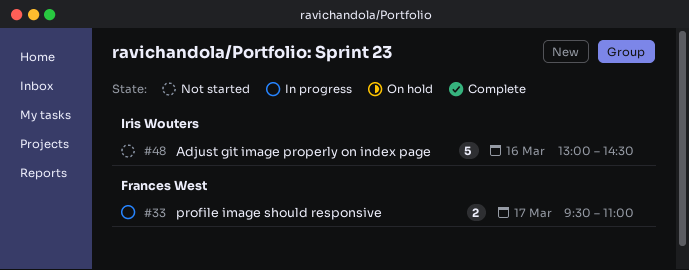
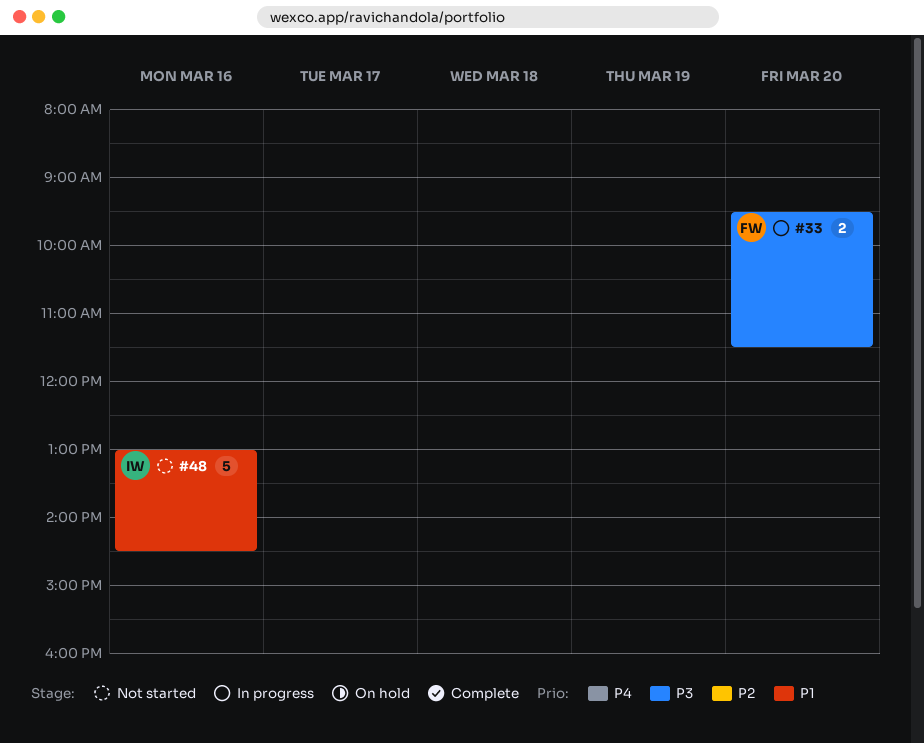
#33, day: Mar 17 -> Mar 20
#33, ends: 11:00 -> 11:30

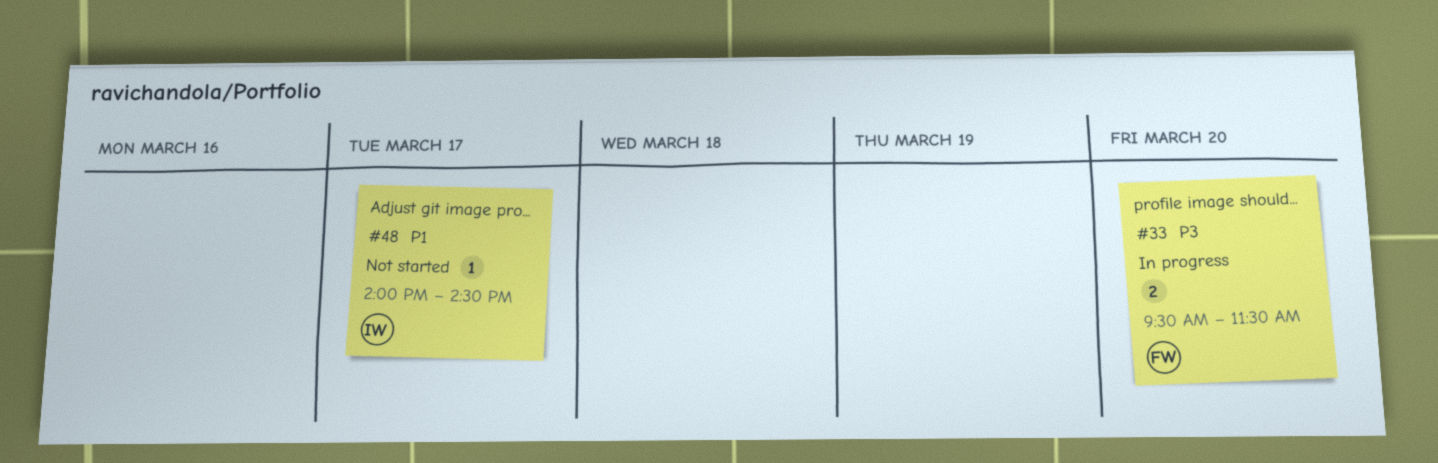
#48, estimate: 5 -> 1
#48, day: Mar 16 -> Mar 17
#48, begins: 13:00 -> 14:00

